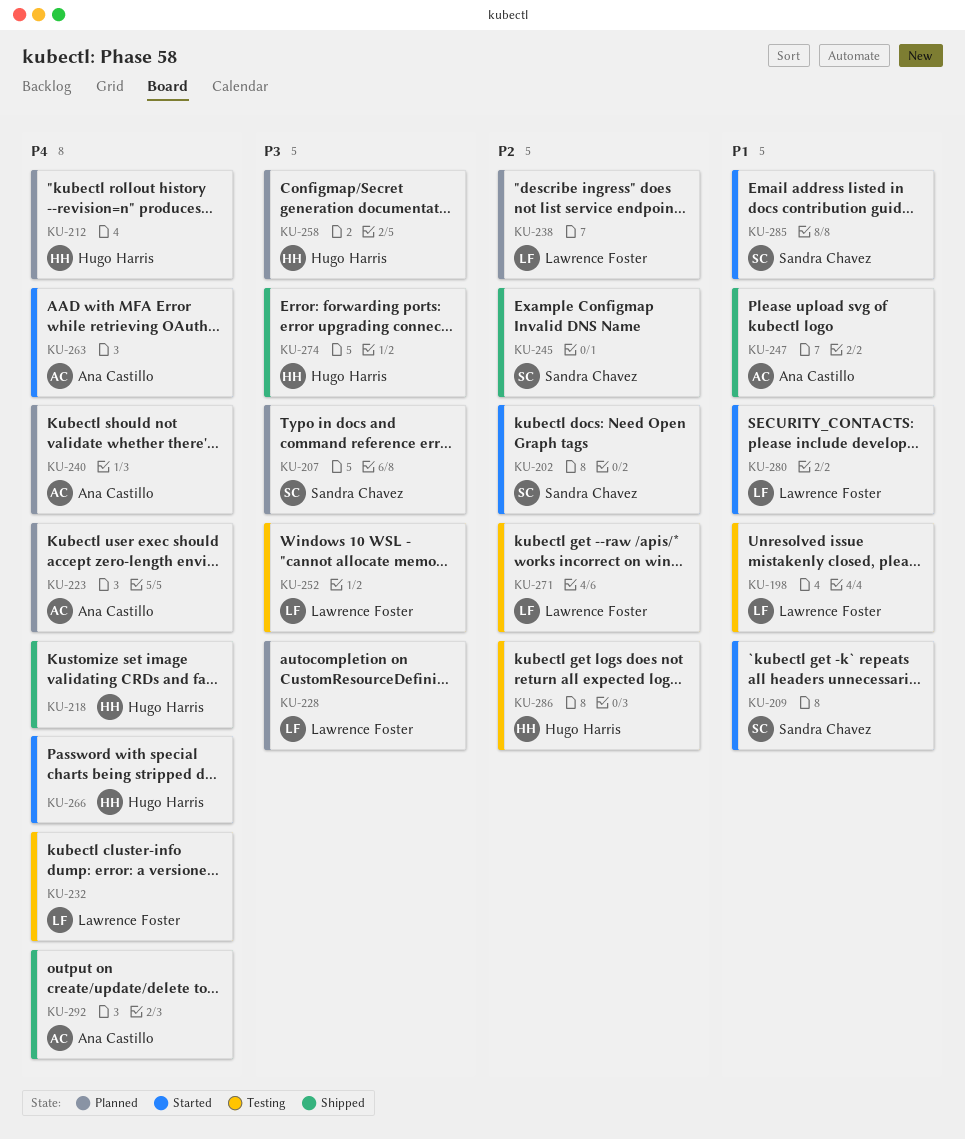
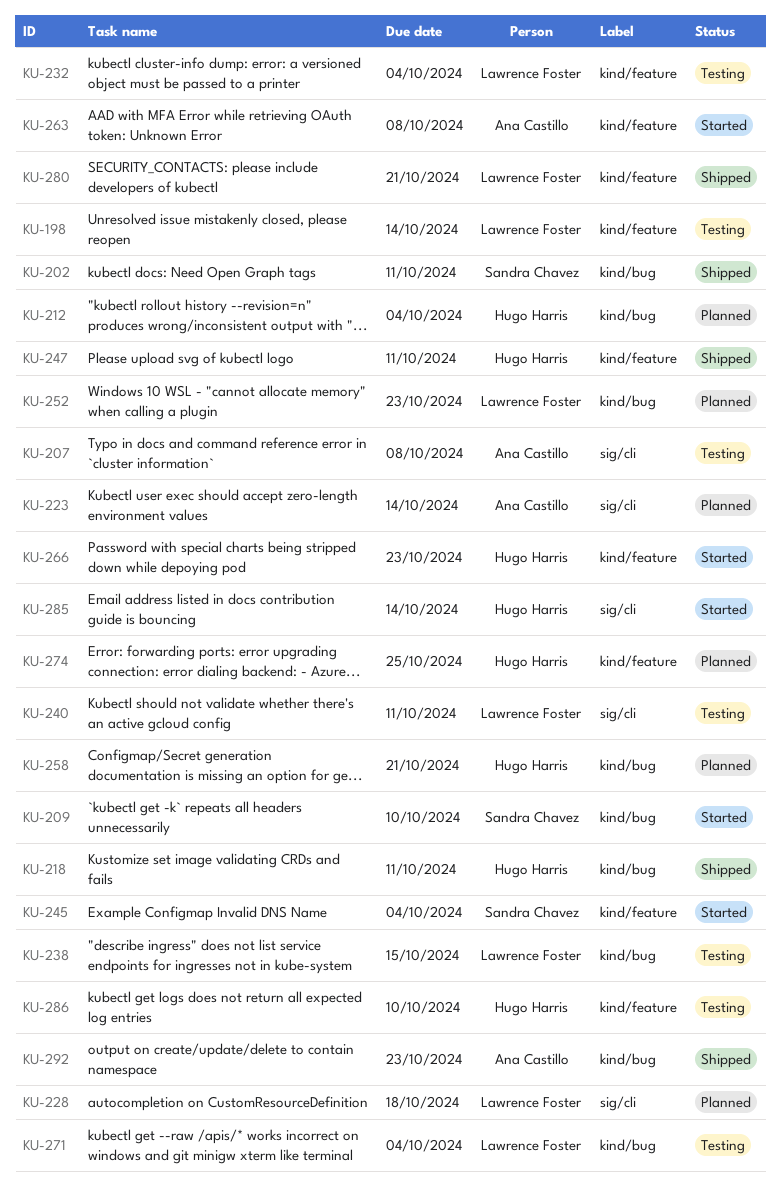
KU-202, status: Started -> Shipped
KU-207, status: Planned -> Testing
KU-207, owner: Sandra Chavez -> Ana Castillo
KU-238, status: Planned -> Testing
KU-240, status: Planned -> Testing
KU-240, owner: Ana Castillo -> Lawrence Foster
KU-245, status: Shipped -> Started
KU-247, owner: Ana Castillo -> Hugo Harris
KU-252, status: Testing -> Planned
KU-274, status: Shipped -> Planned
KU-280, status: Started -> Shipped
KU-285, owner: Sandra Chavez -> Hugo Harris

